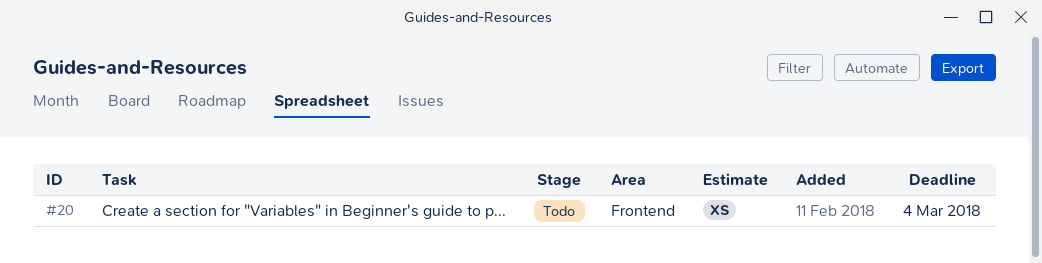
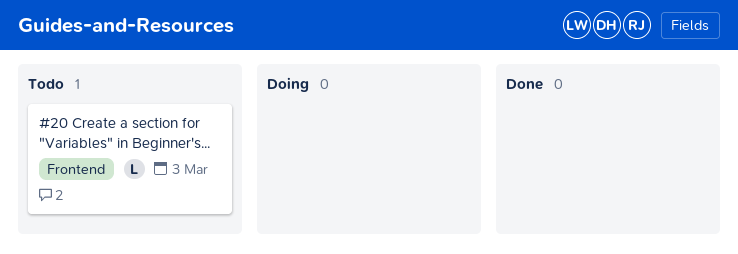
#20, estimate: XS -> L
#20, due: Mar 4 -> Mar 3

